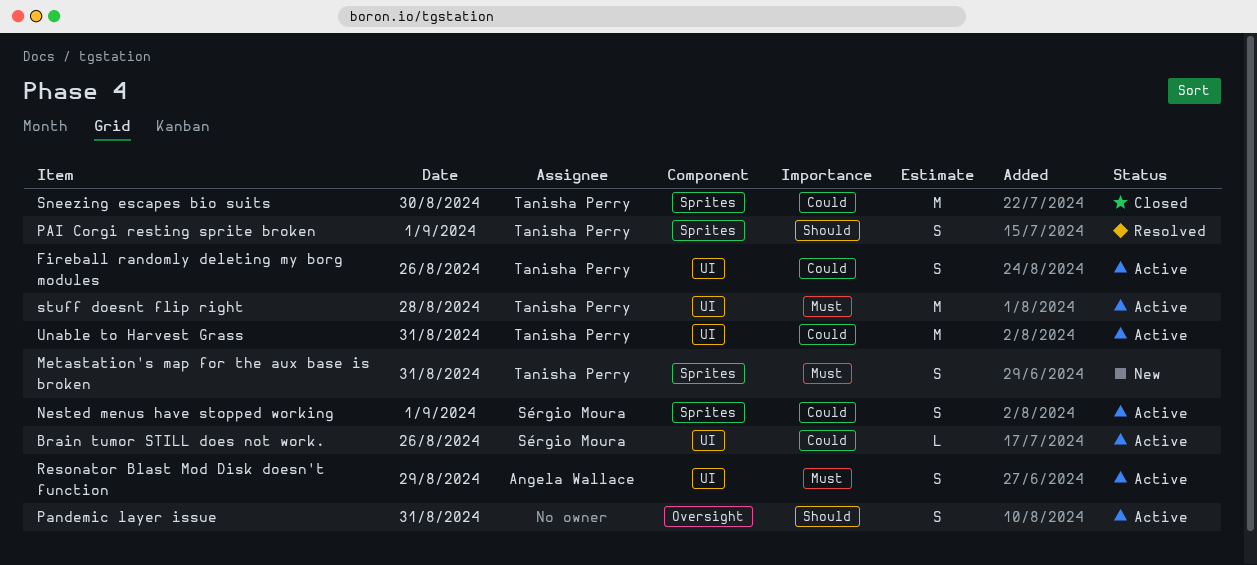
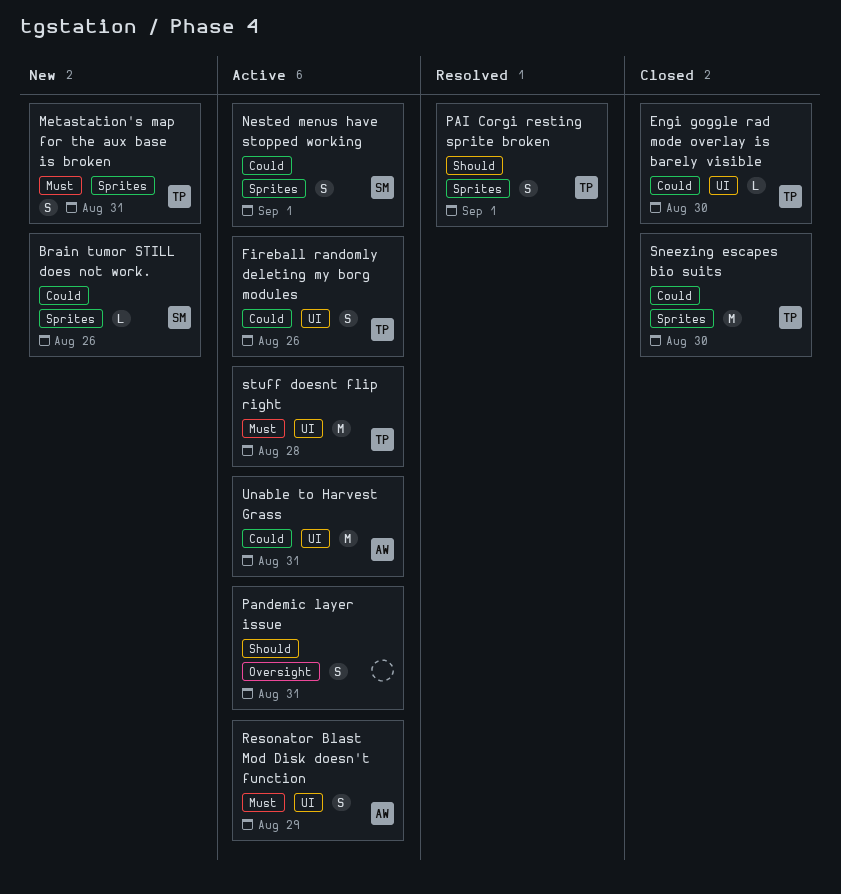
Brain tumor STILL does not work., status: Active -> New
Brain tumor STILL does not work., label: UI -> Sprites
Engi goggle rad mode overlay is barely visible: none -> present
Unable to Harvest Grass, owner: Tanisha Perry -> Angela Wallace

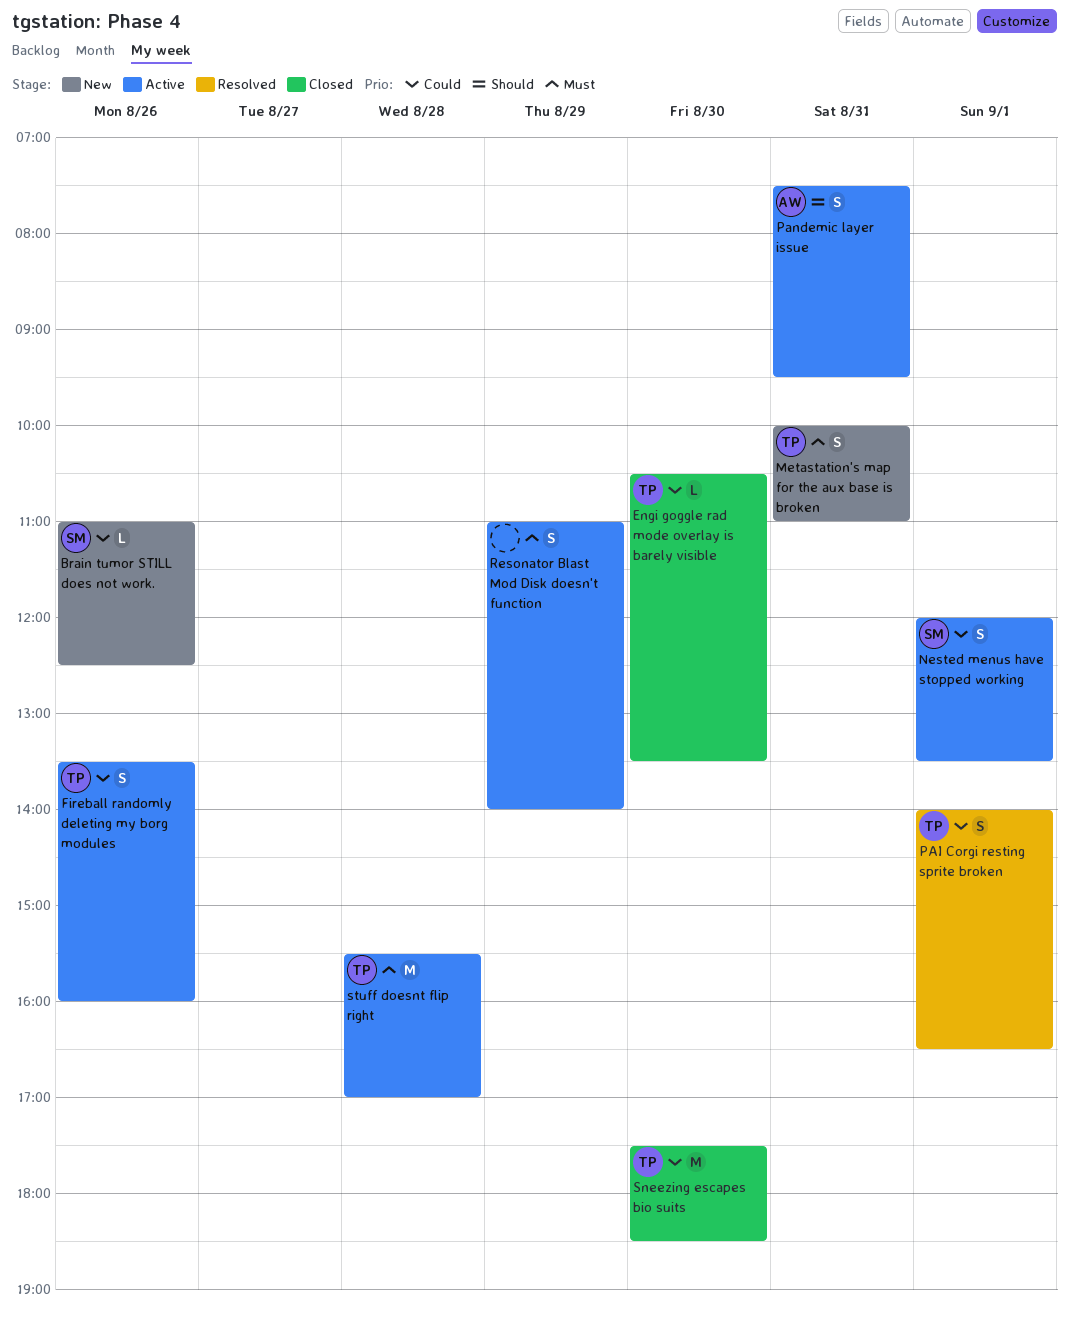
PAI Corgi resting sprite broken, priority: Should -> Could
Pandemic layer issue, owner: none -> AW
Resonator Blast Mod Disk doesn't function, owner: AW -> none
Unable to Harvest Grass: present -> none

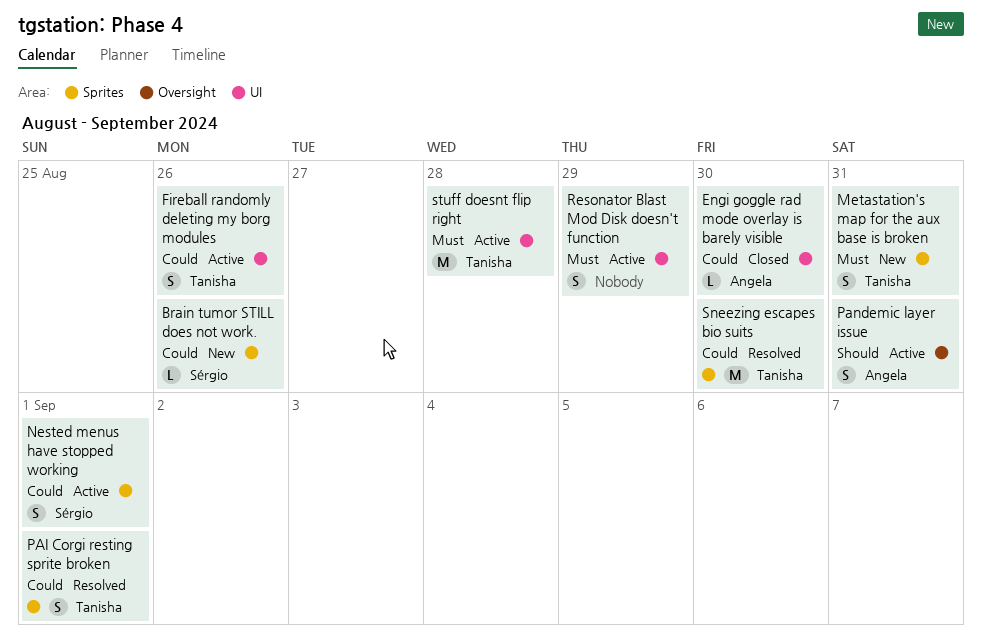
Engi goggle rad mode overlay is barely visible, owner: Tanisha -> Angela
Sneezing escapes bio suits, status: Closed -> Resolved

